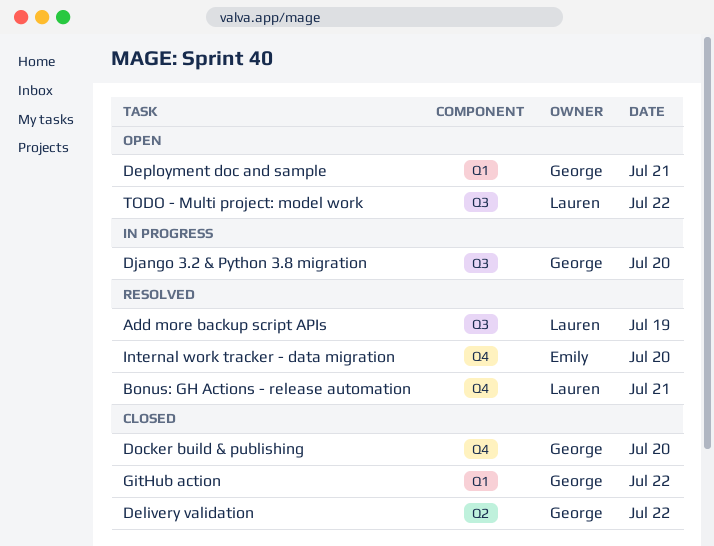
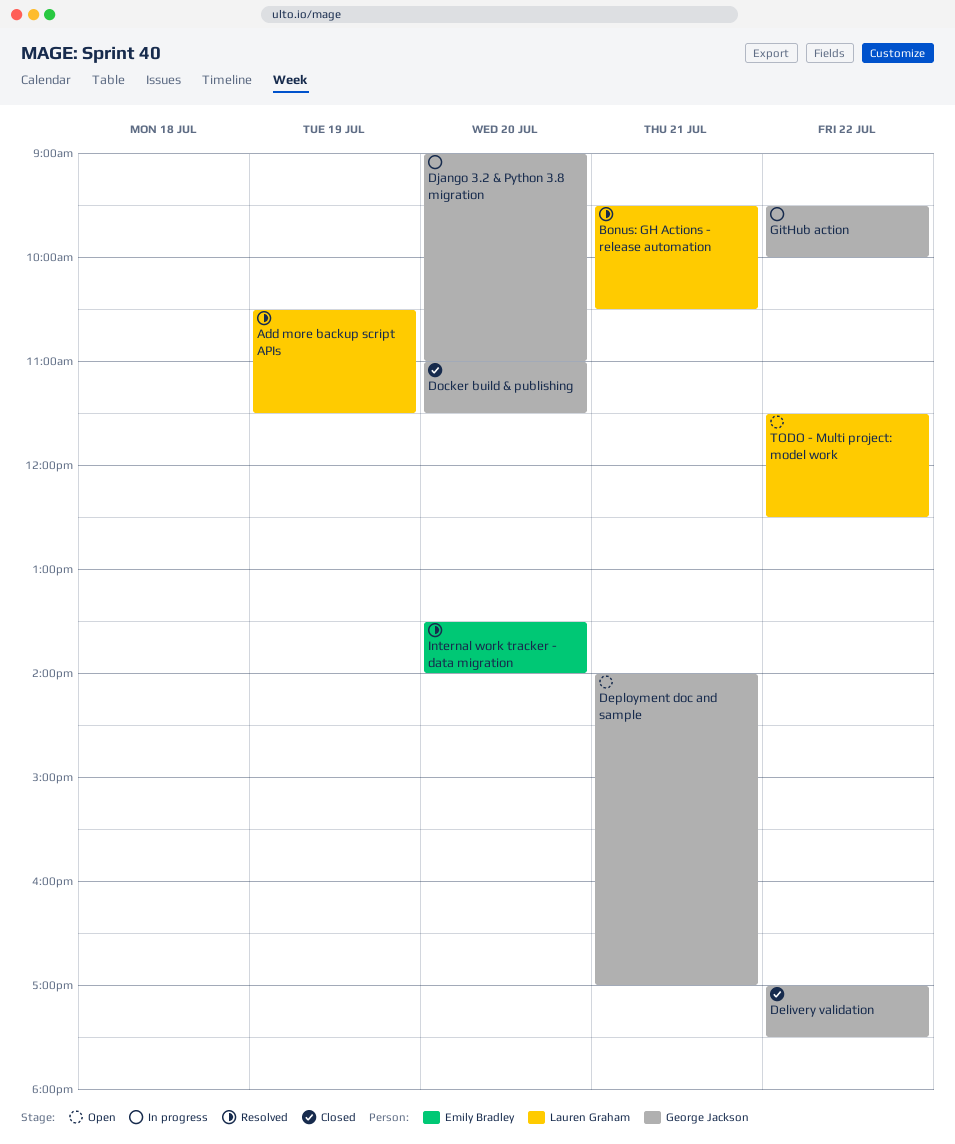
GitHub action, status: Closed -> In progress

